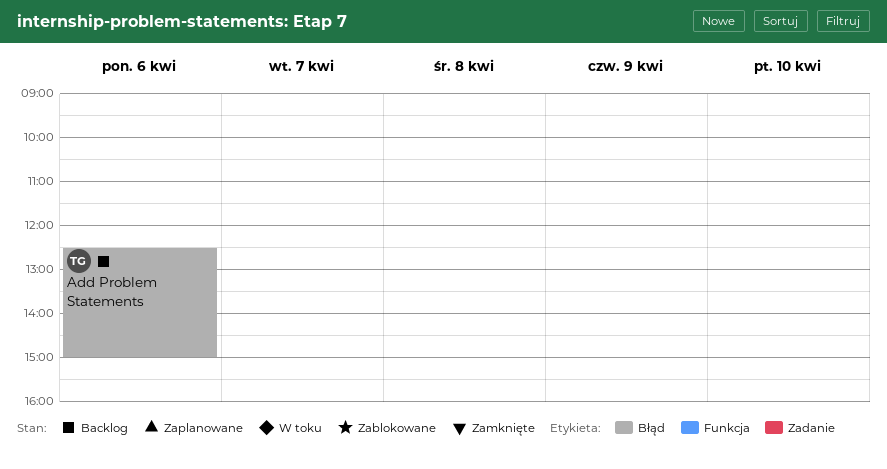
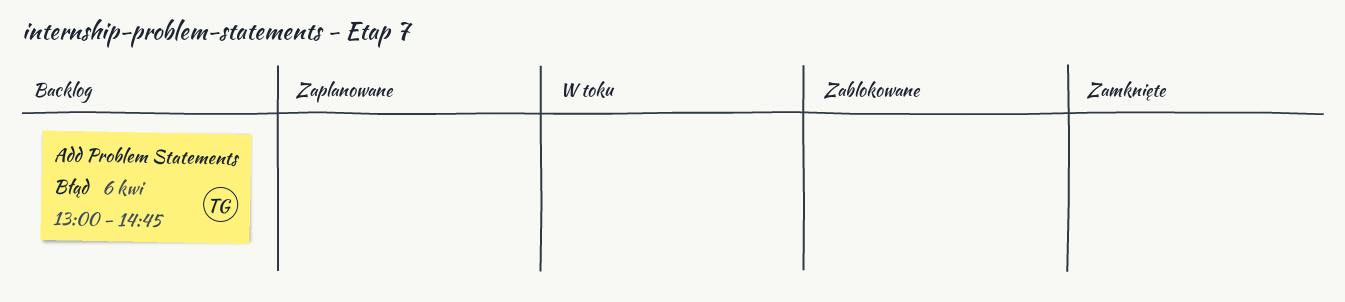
Add Problem Statements, begins: 12:30 -> 13:00
Add Problem Statements, ends: 15:00 -> 14:45

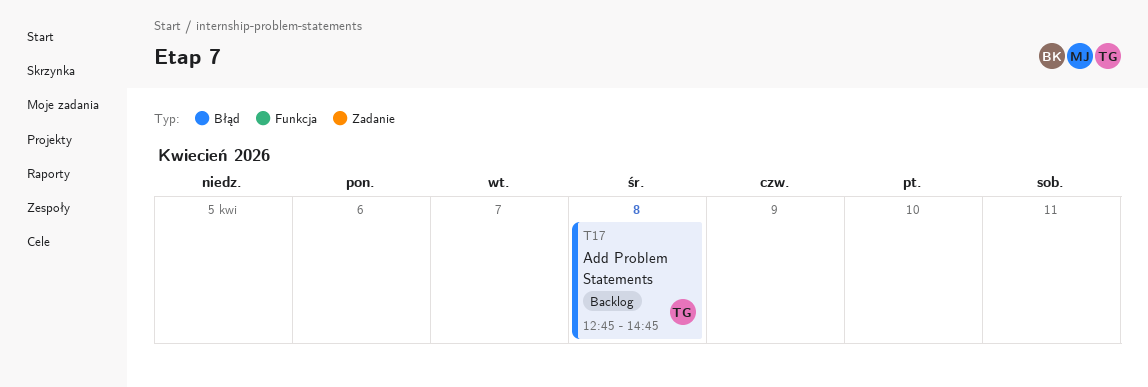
Add Problem Statements, day: Apr 6 -> Apr 8
Add Problem Statements, begins: 13:00 -> 12:45

